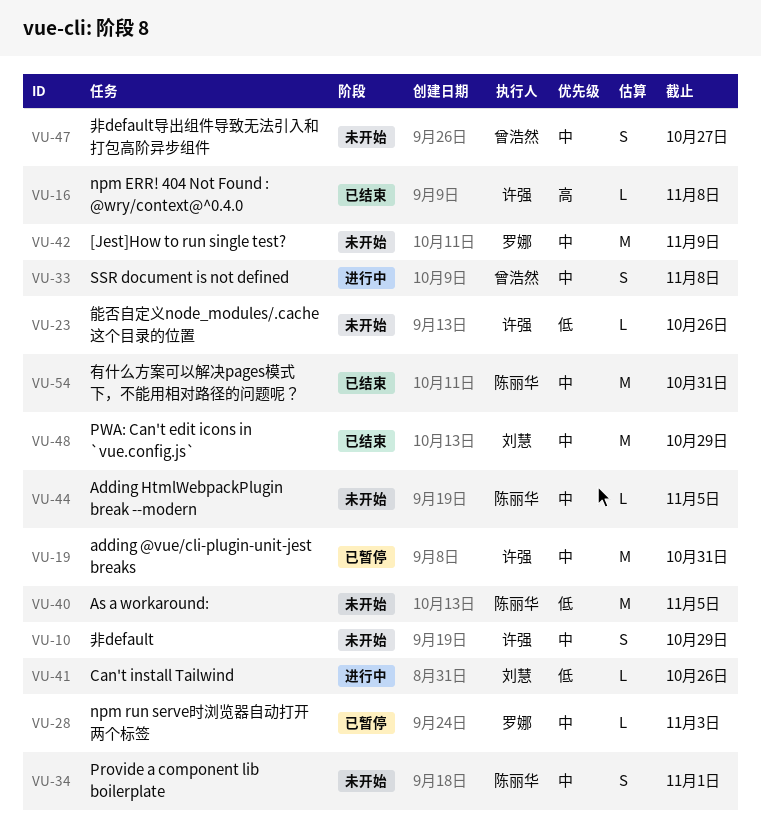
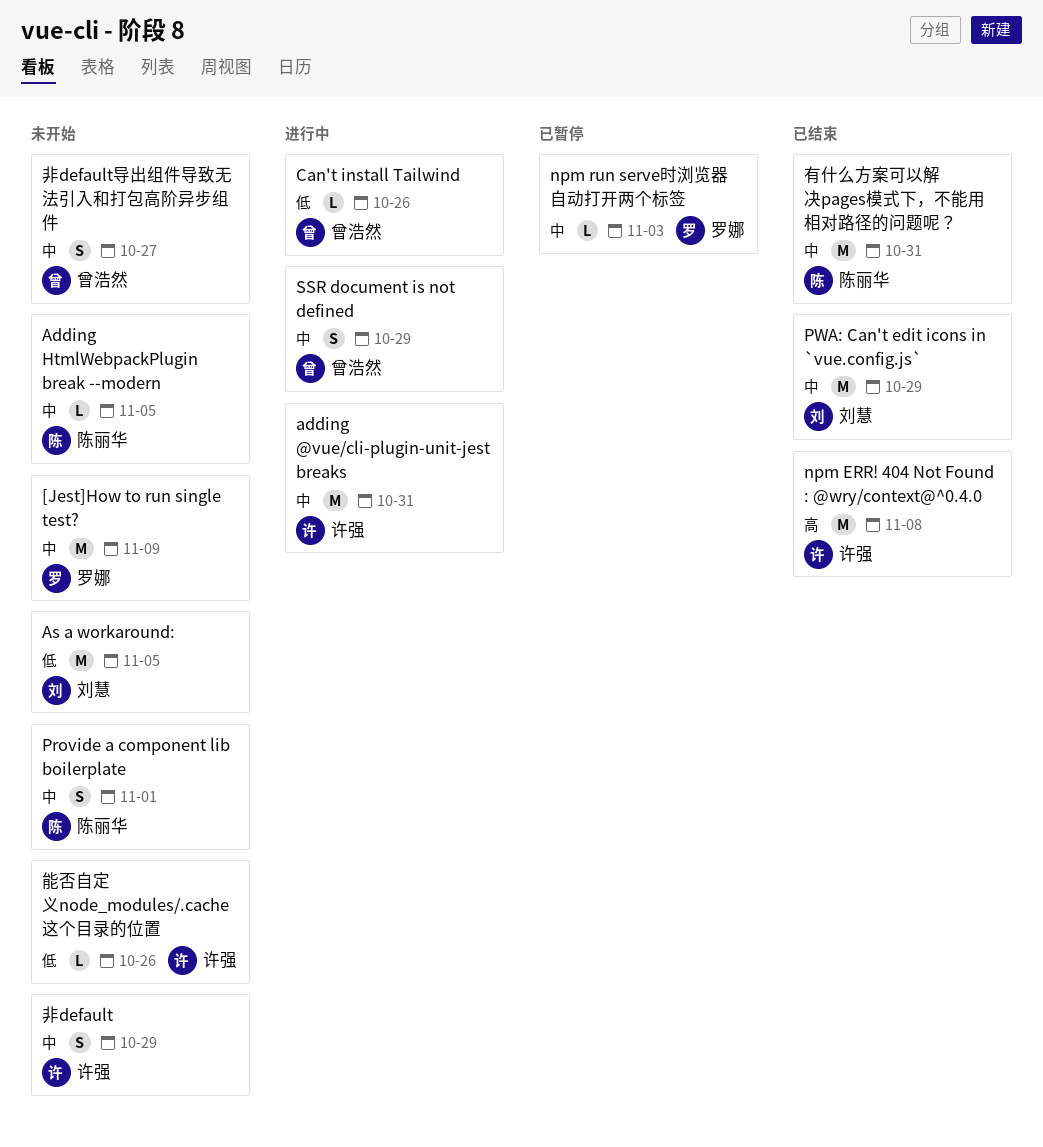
adding @vue/cli-plugin-unit-jest breaks, status: 已暂停 -> 进行中
As a workaround:, owner: 陈丽华 -> 刘慧
Can't install Tailwind, owner: 刘慧 -> 曾浩然
npm ERR! 404 Not Found : @wry/context@^0.4.0, estimate: L -> M
SSR document is not defined, due: Nov 8 -> Oct 29

